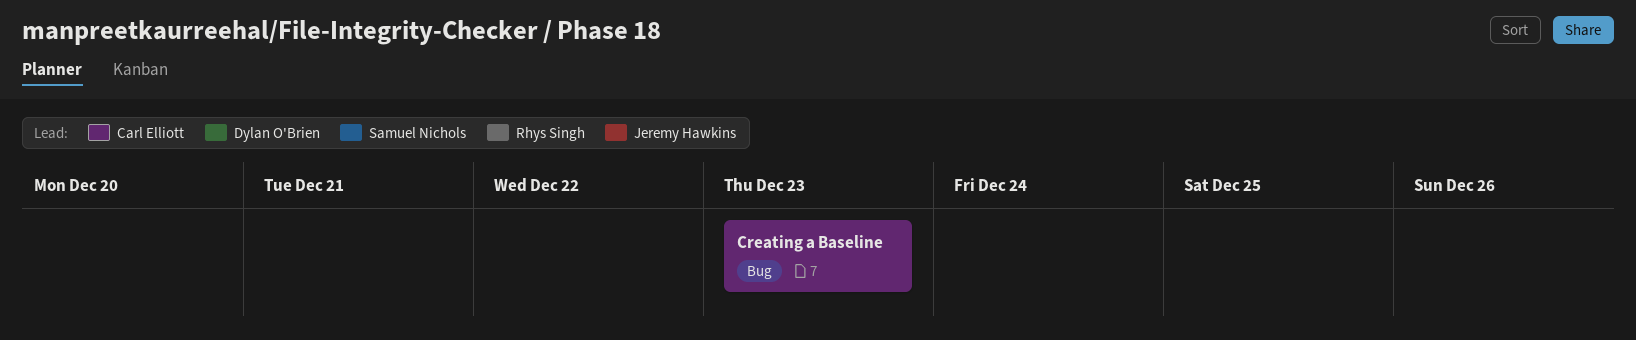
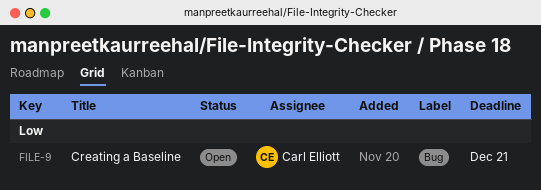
Creating a Baseline, due: Dec 23 -> Dec 21

